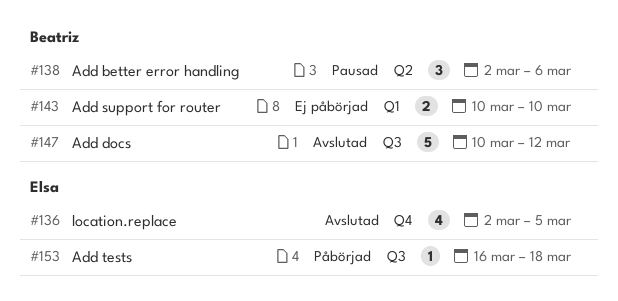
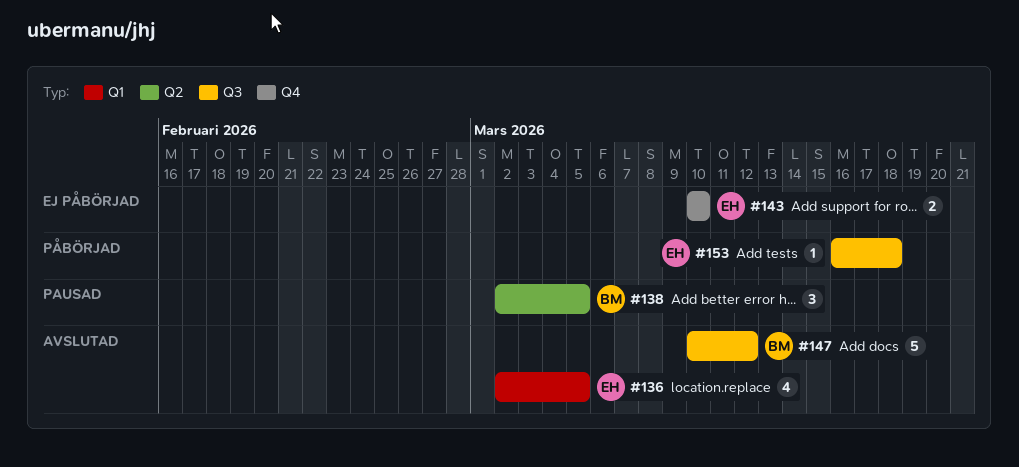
#136, label: Q4 -> Q1
#138, due: Mar 6 -> Mar 5
#143, owner: Beatriz -> Elsa
#143, label: Q1 -> Q4

